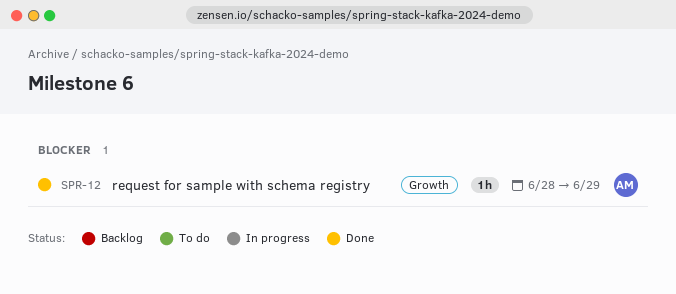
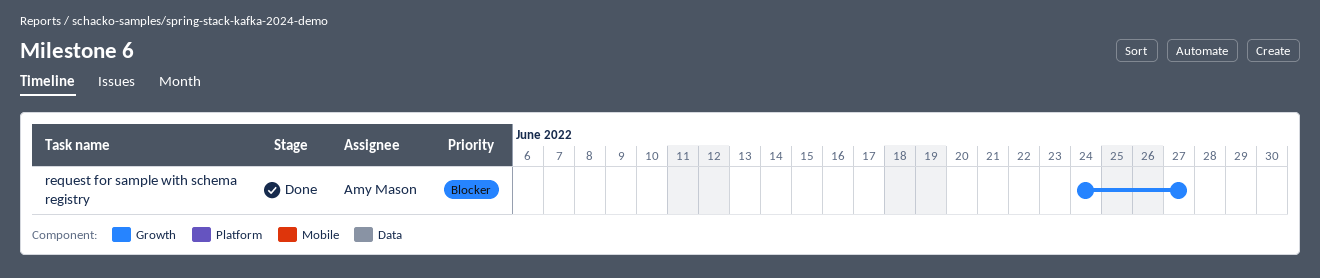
request for sample with schema registry, start: Jun 28 -> Jun 24
request for sample with schema registry, due: Jun 29 -> Jun 27

